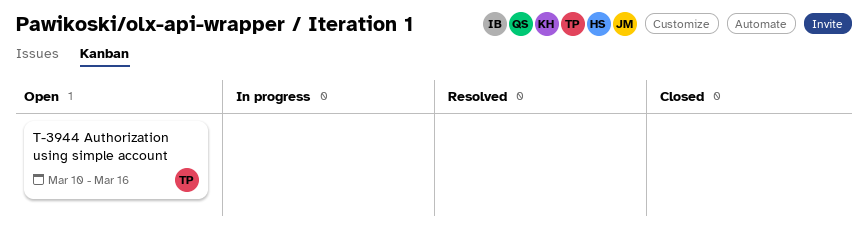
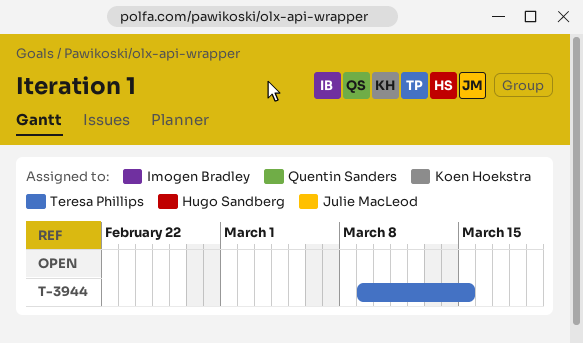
T-3944, start: Mar 10 -> Mar 9
T-3944, due: Mar 16 -> Mar 15

